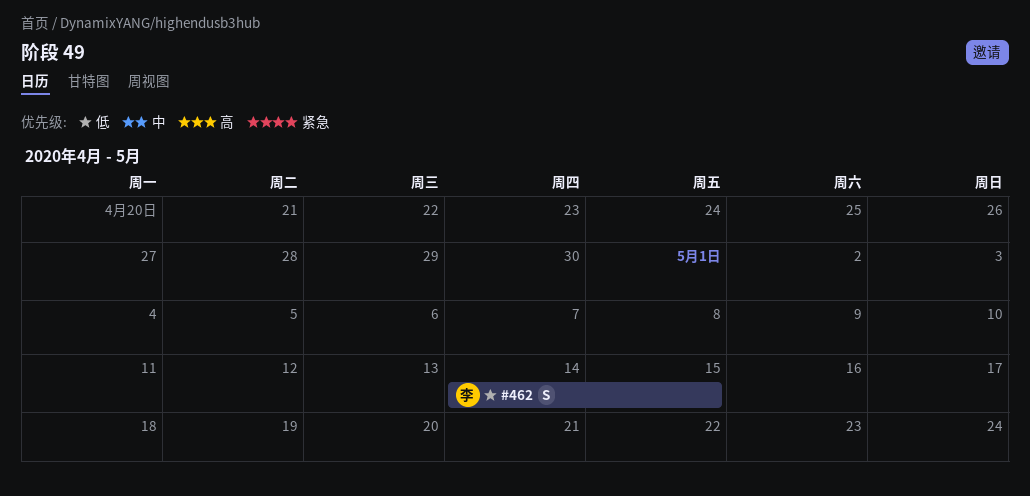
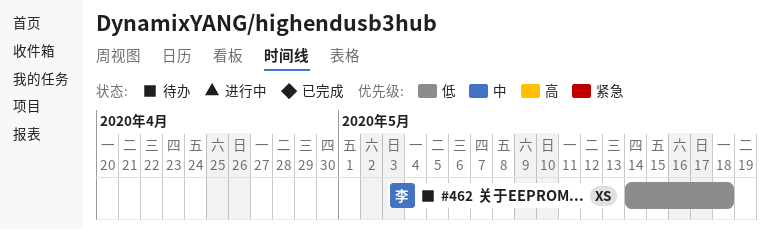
#462, estimate: S -> XS
#462, due: May 15 -> May 18

